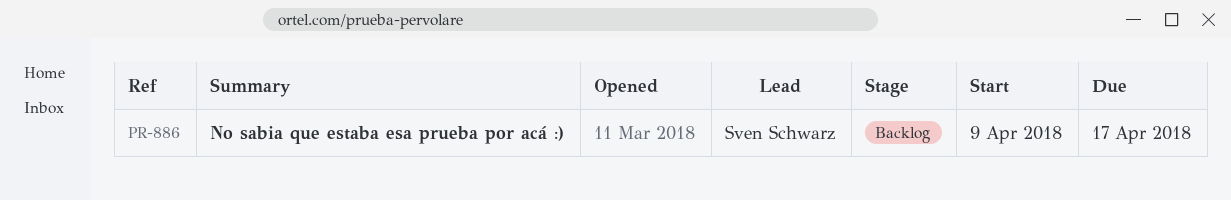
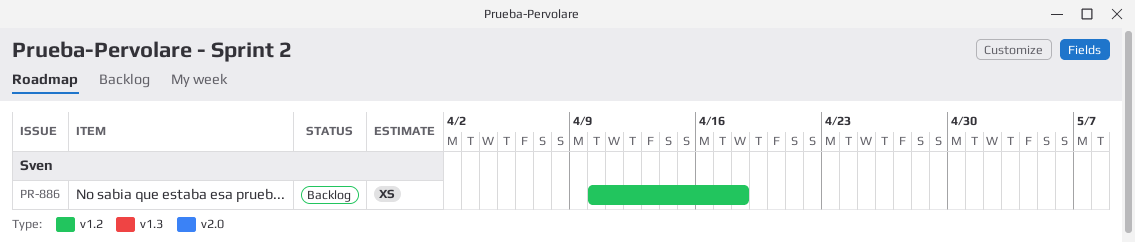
PR-886, start: Apr 9 -> Apr 10
PR-886, due: Apr 17 -> Apr 18

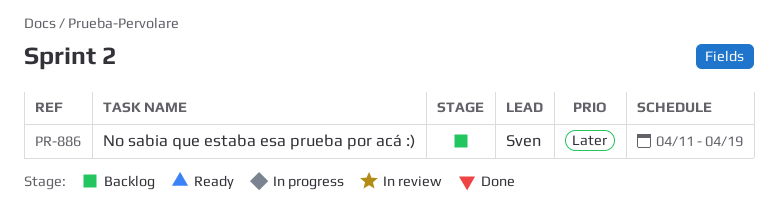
PR-886, start: Apr 10 -> Apr 11
PR-886, due: Apr 18 -> Apr 19

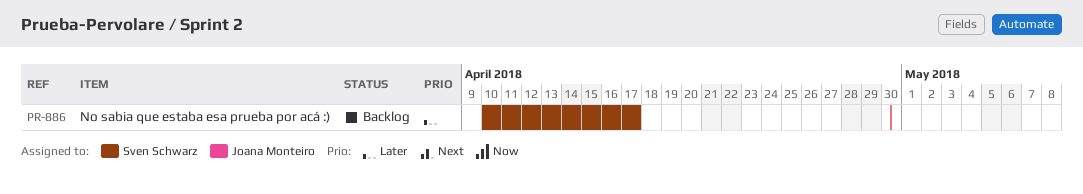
PR-886, start: Apr 11 -> Apr 10
PR-886, due: Apr 19 -> Apr 17

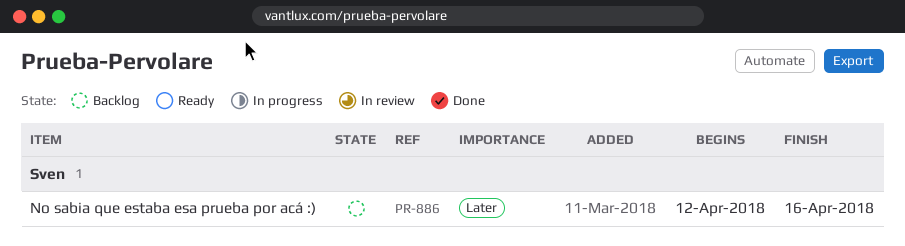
PR-886, start: Apr 10 -> Apr 12
PR-886, due: Apr 17 -> Apr 16

